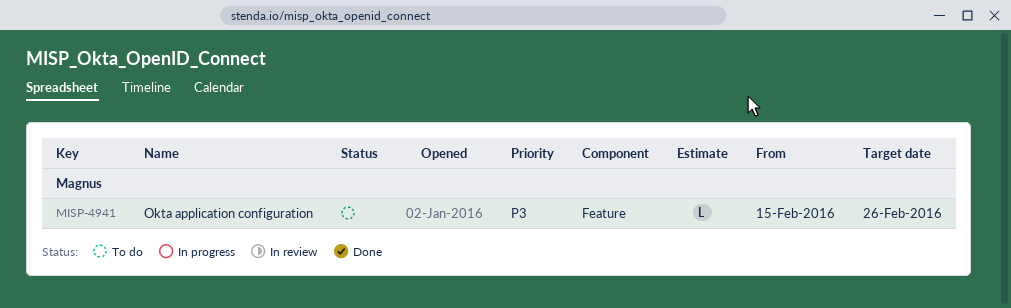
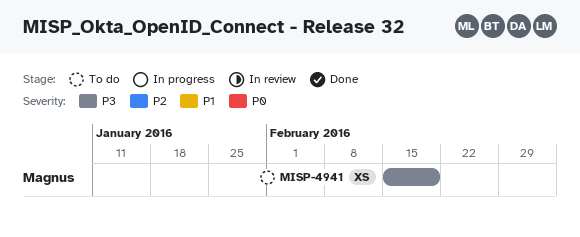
MISP-4941, estimate: L -> XS
MISP-4941, due: Feb 26 -> Feb 19

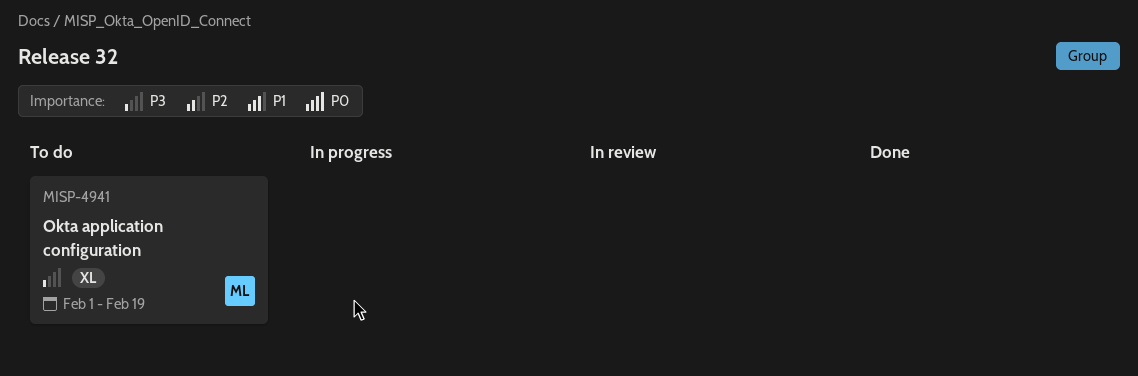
MISP-4941, estimate: XS -> XL
MISP-4941, start: Feb 15 -> Feb 1

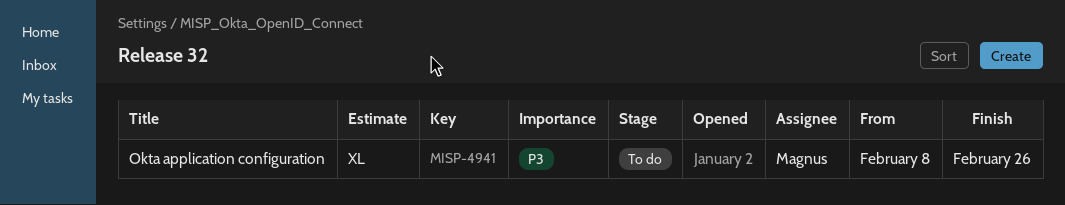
MISP-4941, start: Feb 1 -> Feb 8
MISP-4941, due: Feb 19 -> Feb 26

